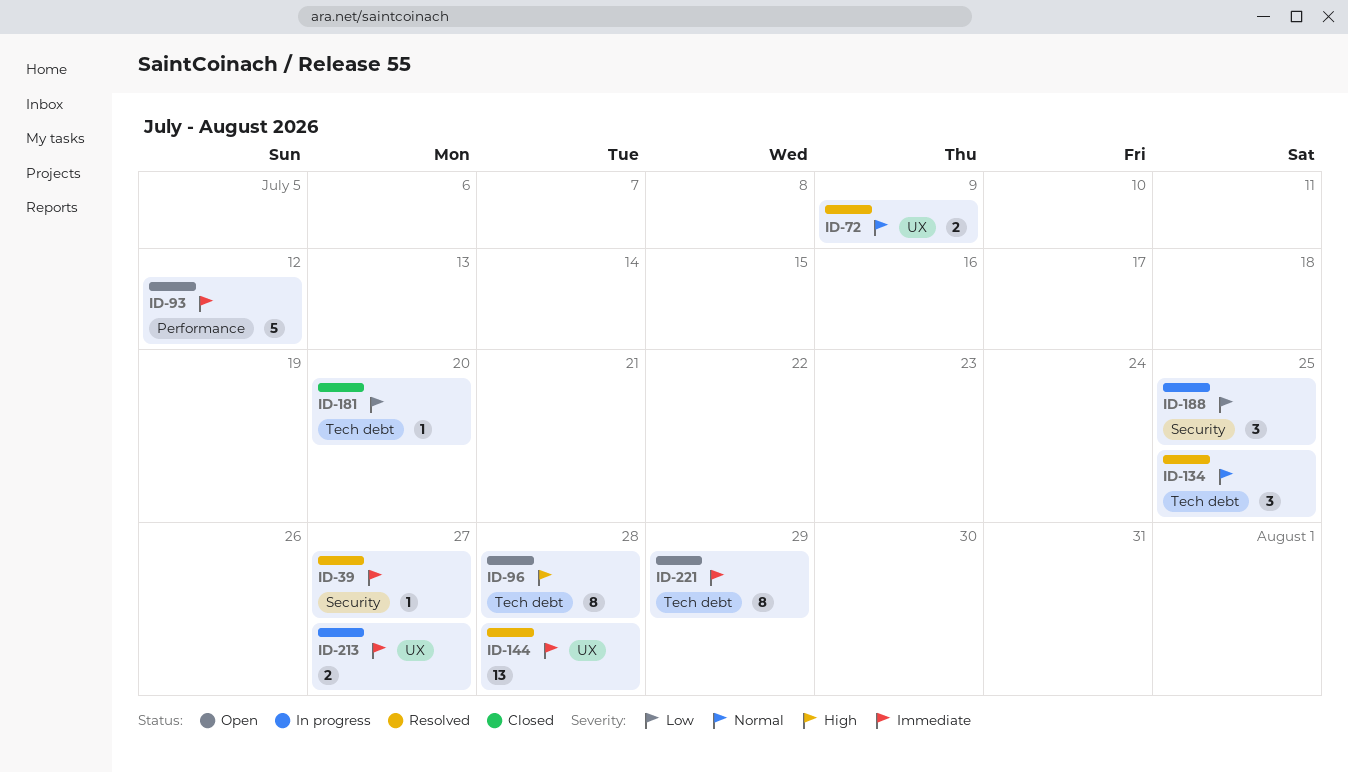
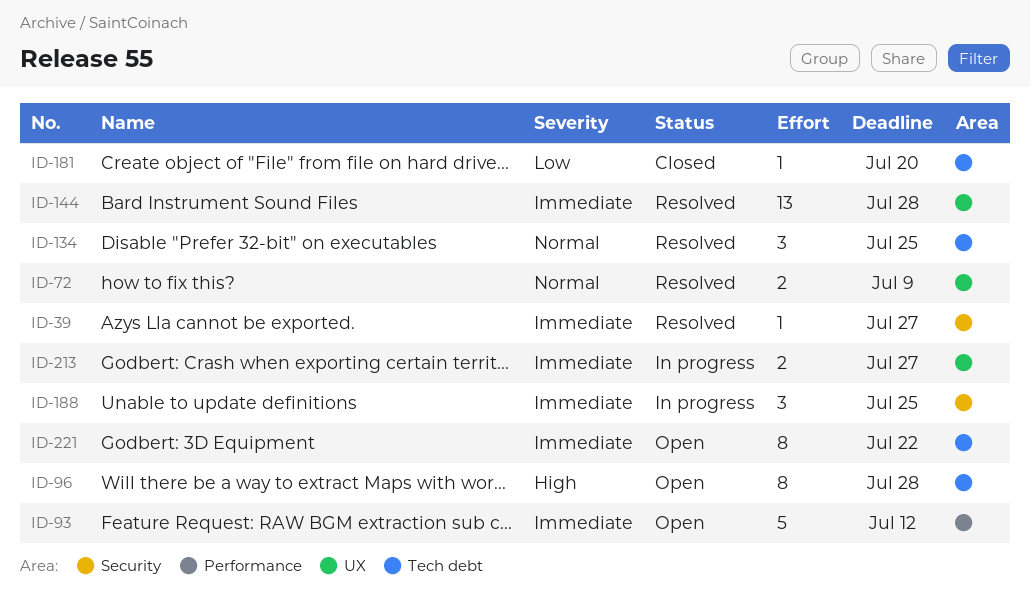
ID-188, priority: Low -> Immediate
ID-221, due: Jul 29 -> Jul 22

